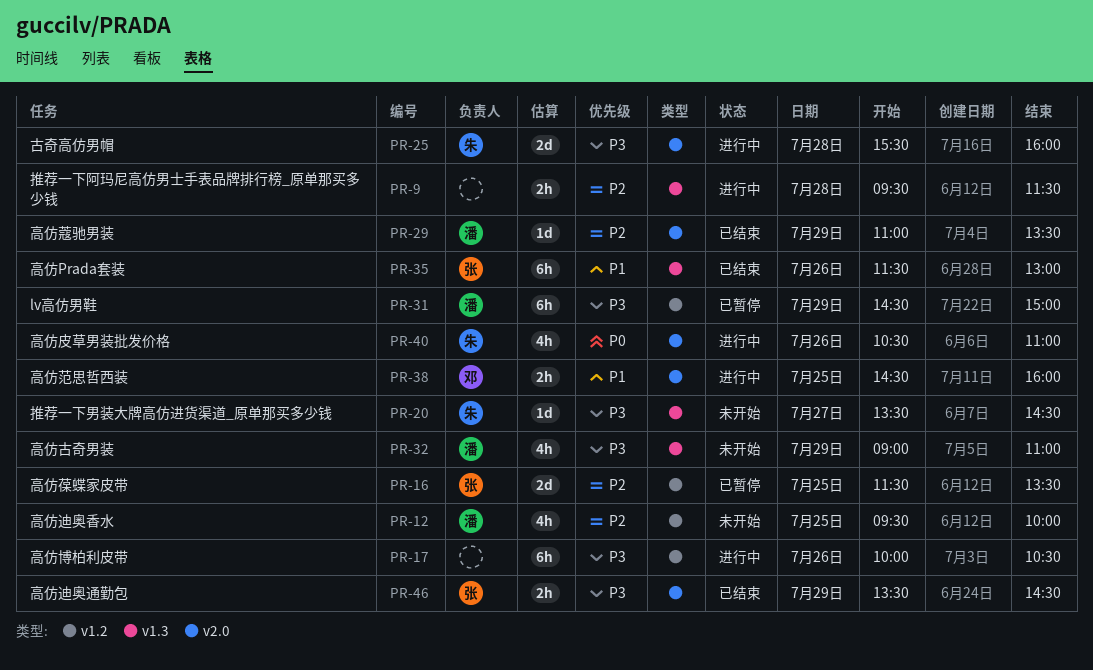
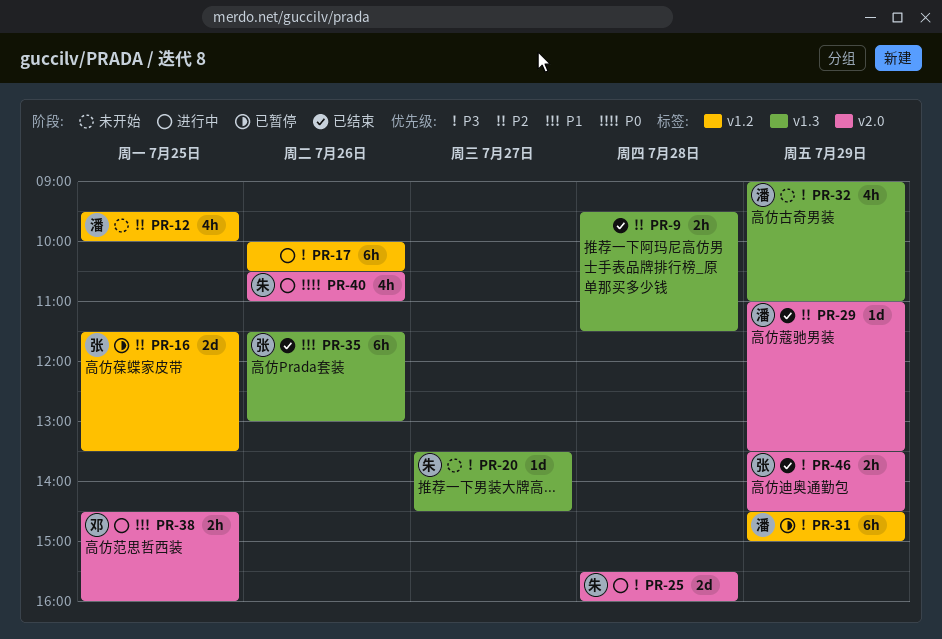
PR-9, status: 进行中 -> 已结束

